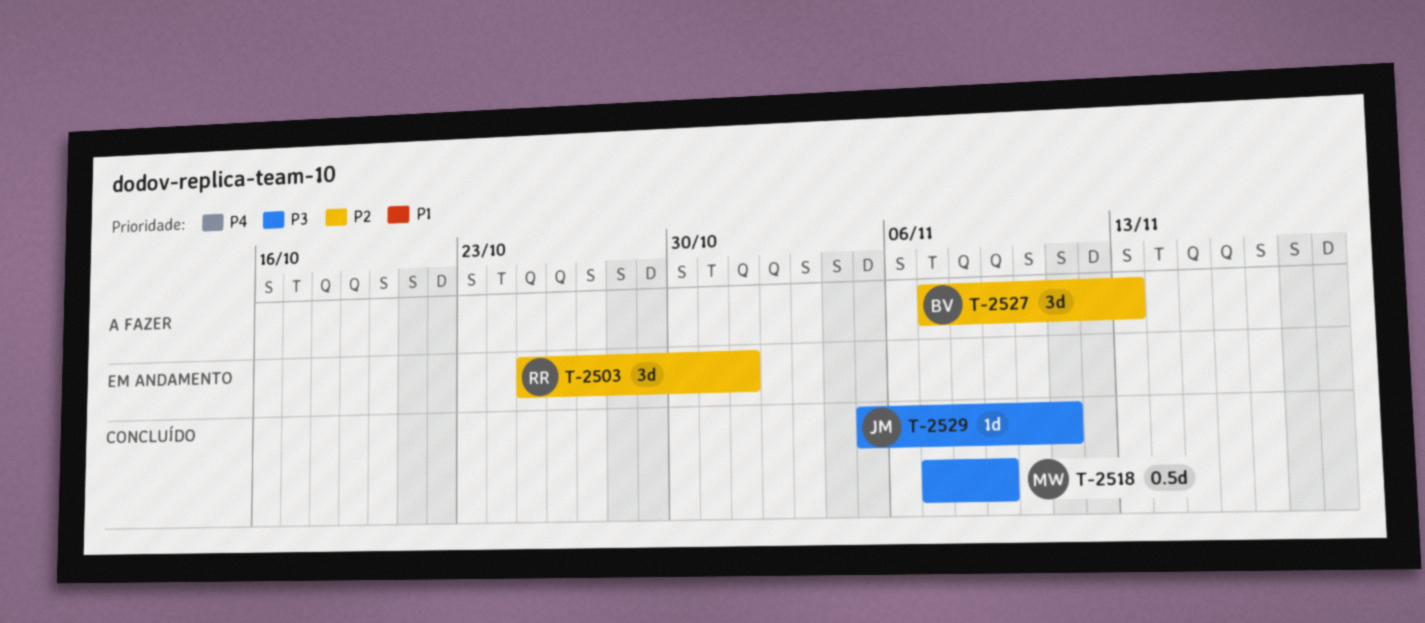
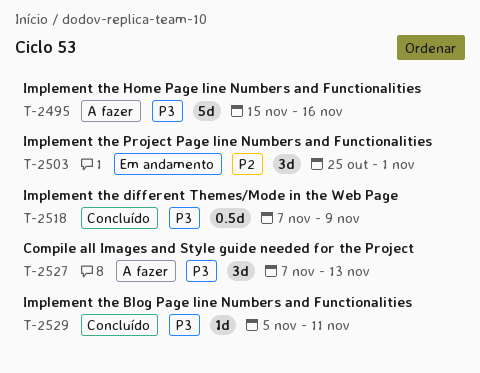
T-2495: none -> present
T-2527, priority: P2 -> P3

